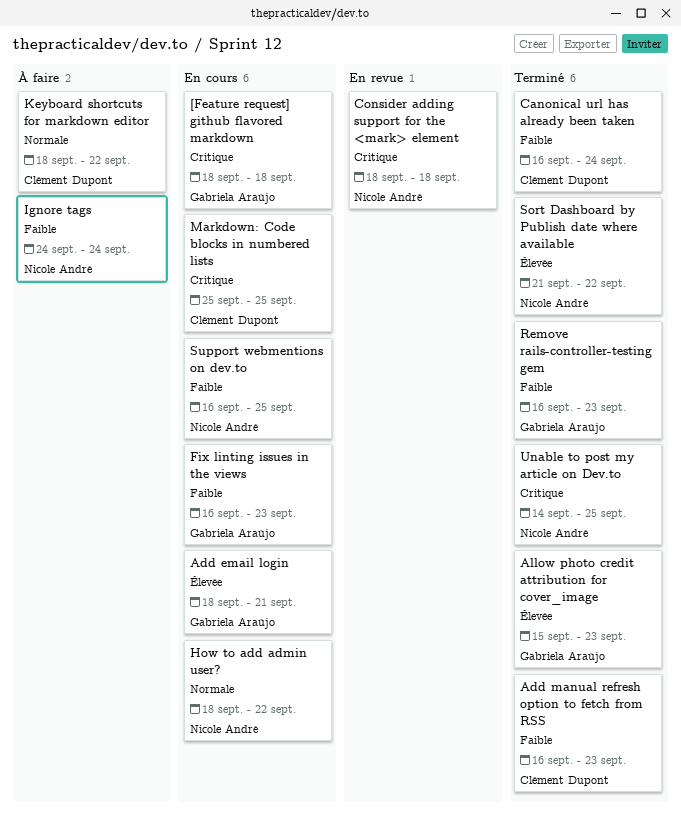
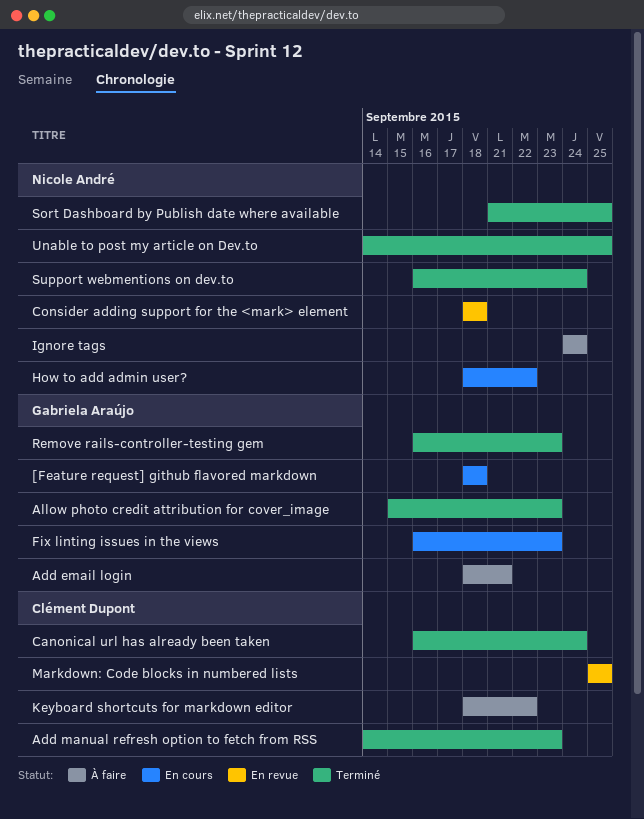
Add email login, status: En cours -> À faire
Add manual refresh option to fetch from RSS, start: Sep 16 -> Sep 14
Markdown: Code blocks in numbered lists, status: En cours -> En revue
Sort Dashboard by Publish date where available, due: Sep 22 -> Sep 25
Support webmentions on dev.to, status: En cours -> Terminé
Support webmentions on dev.to, due: Sep 25 -> Sep 24

